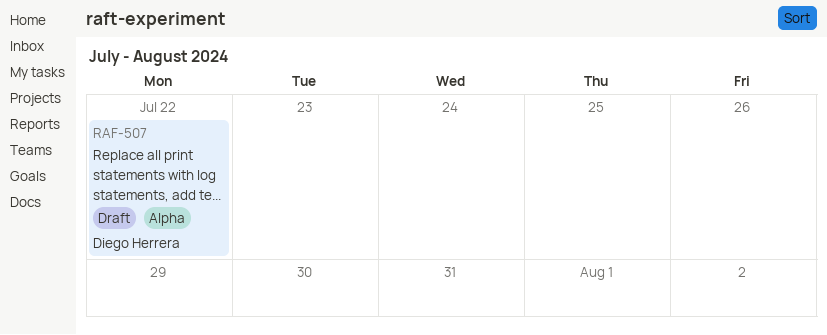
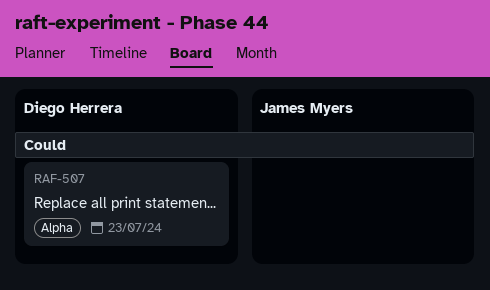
RAF-507, due: Jul 22 -> Jul 23

